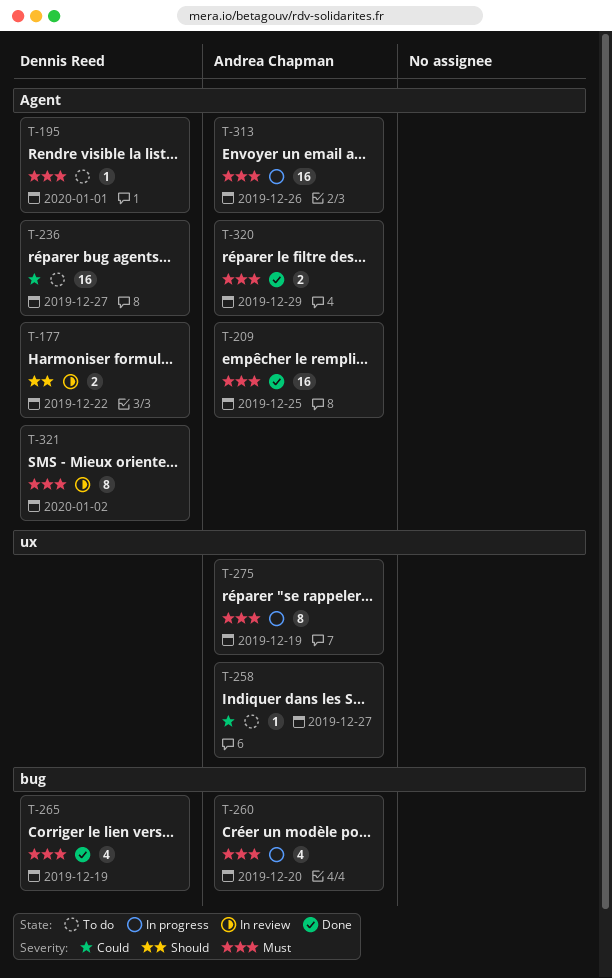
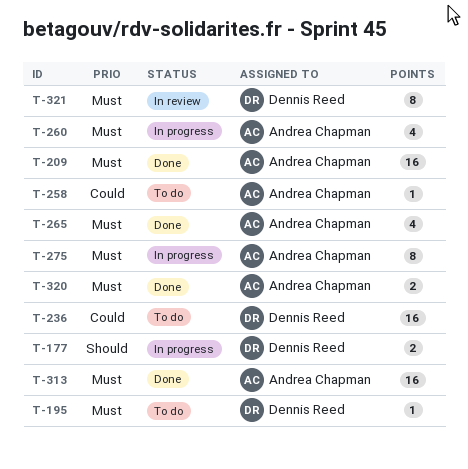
T-177, status: In review -> In progress
T-265, owner: Dennis Reed -> Andrea Chapman
T-313, status: In progress -> Done

